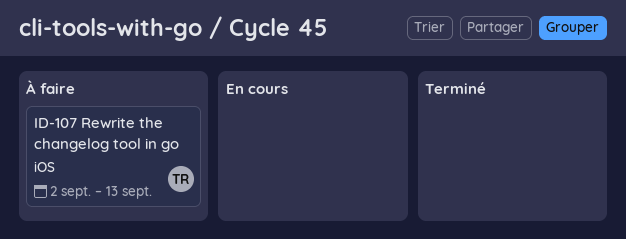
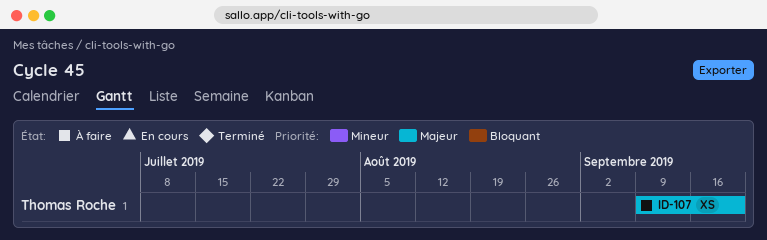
ID-107, start: Sep 2 -> Sep 9
ID-107, due: Sep 13 -> Sep 20

